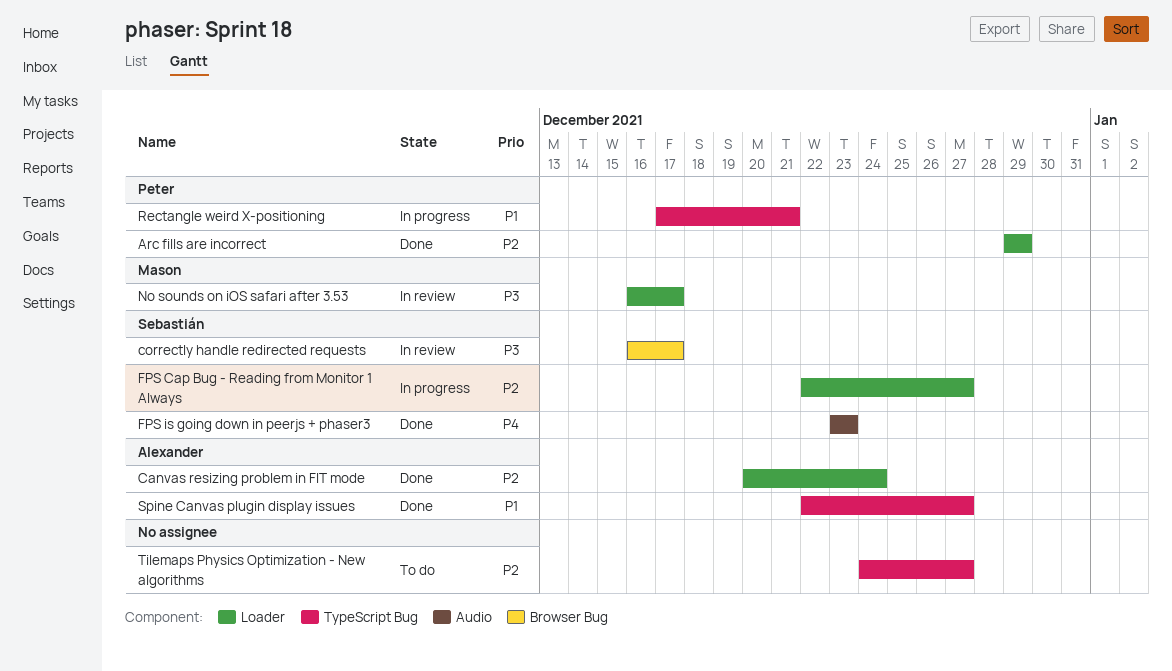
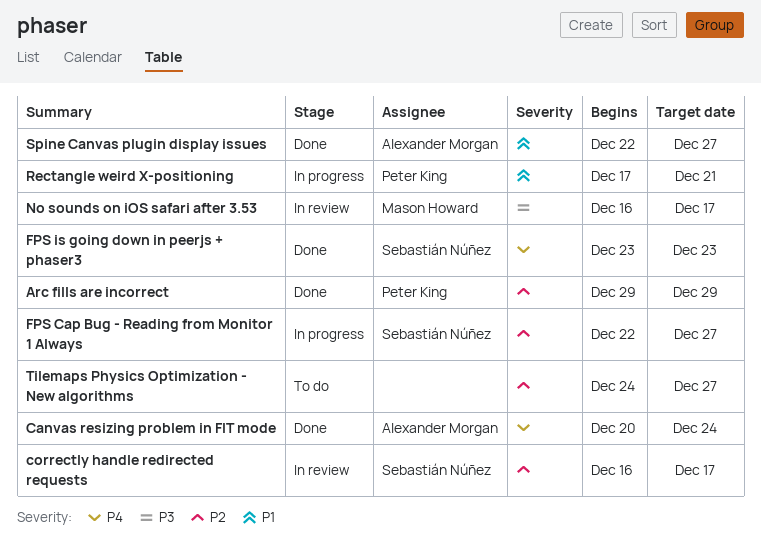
Canvas resizing problem in FIT mode, priority: P2 -> P4
correctly handle redirected requests, priority: P3 -> P2

